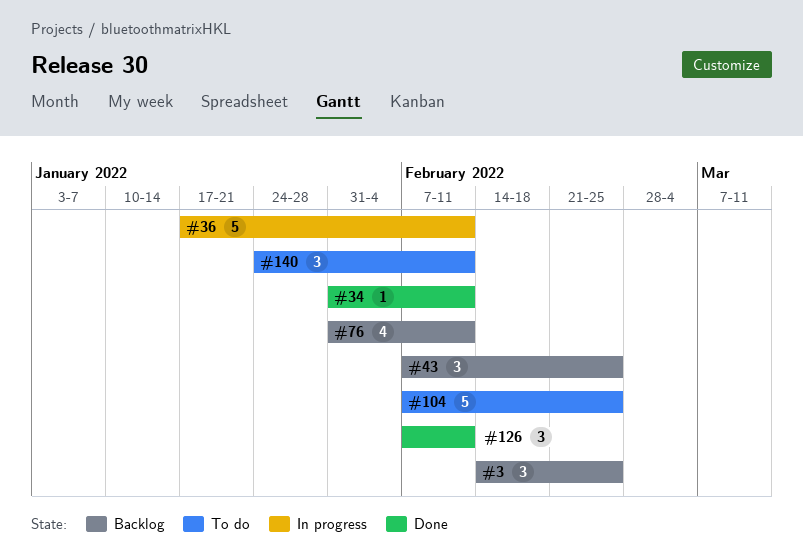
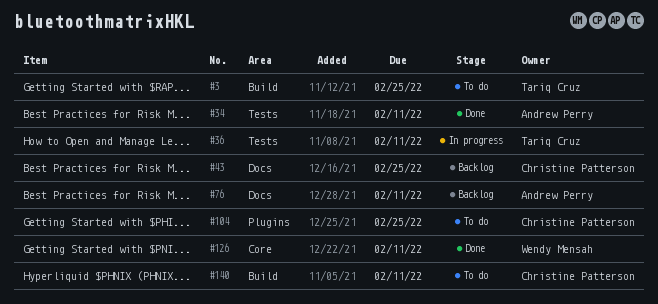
#3, status: Backlog -> To do

